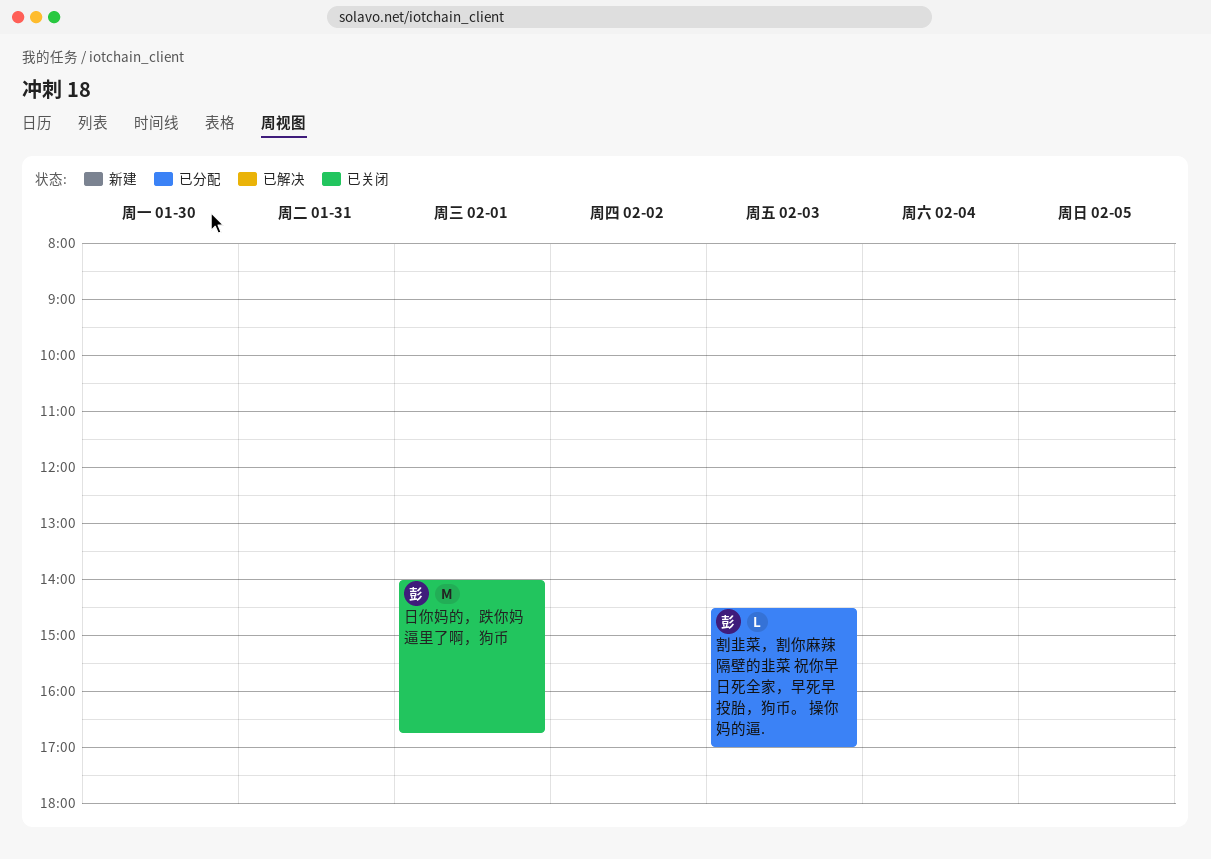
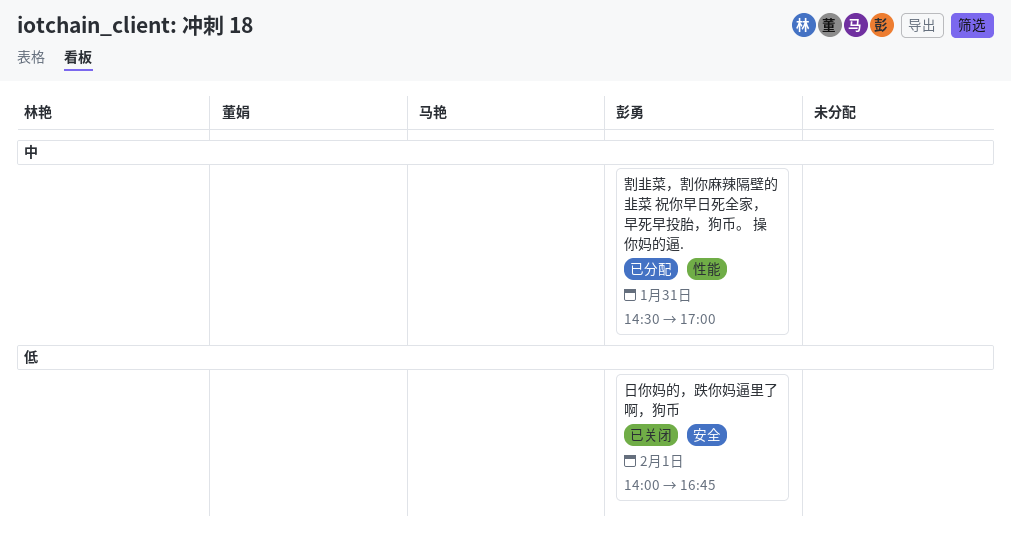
割韭菜，割你麻辣隔壁的韭菜 祝你早日死全家，早死早投胎，狗币。 操你妈的逼., day: Feb 3 -> Jan 31

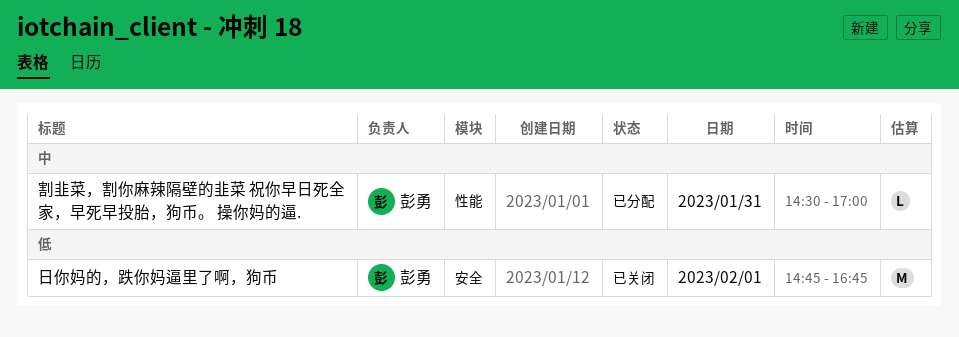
日你妈的，跌你妈逼里了啊，狗币, begins: 14:00 -> 14:45

